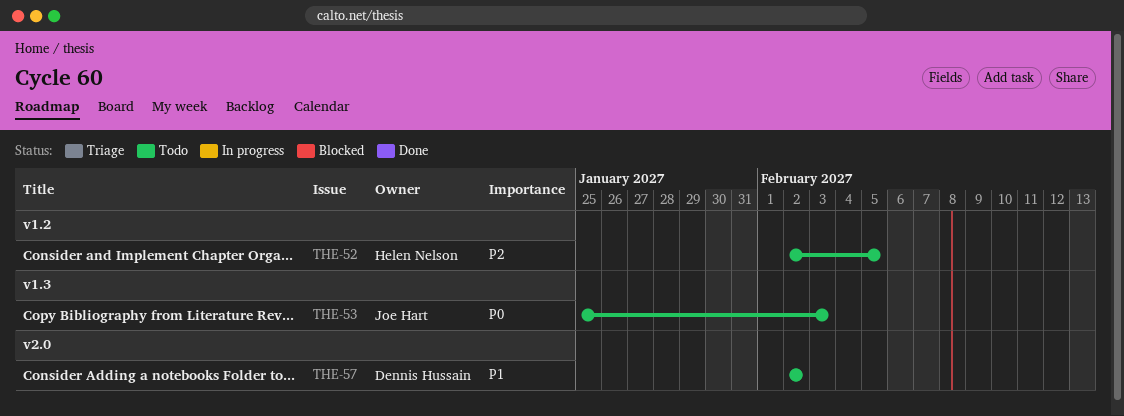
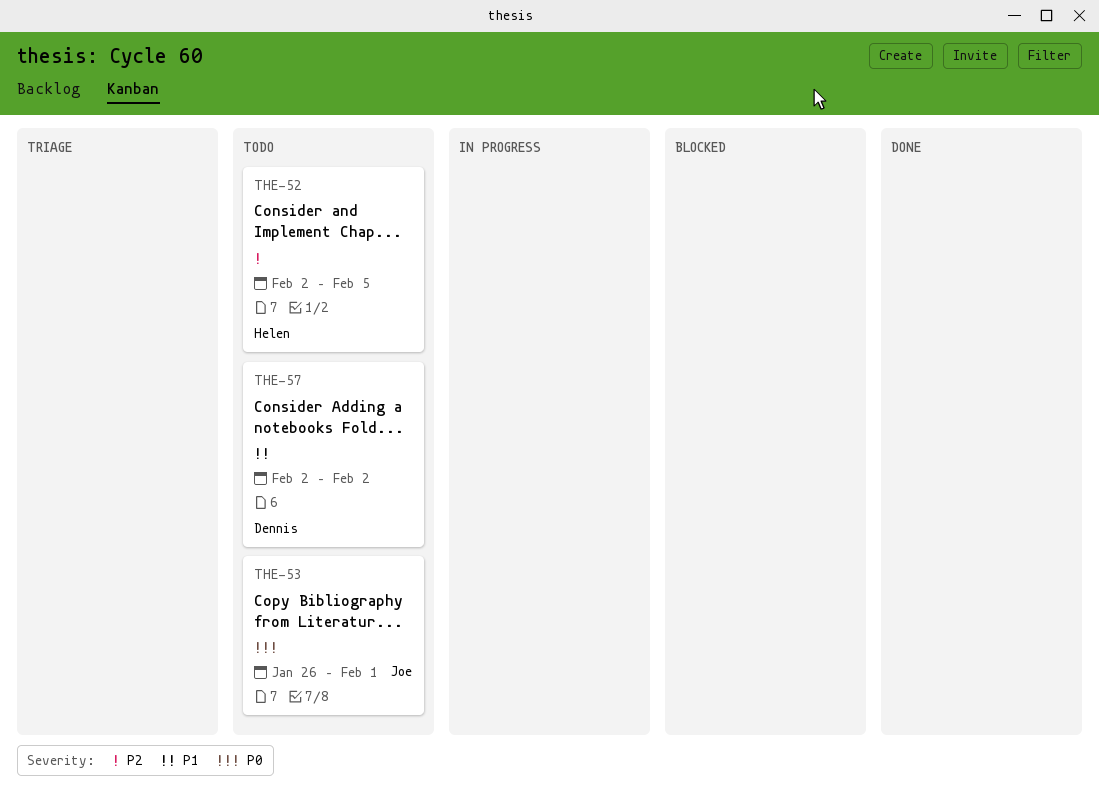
THE-53, start: Jan 25 -> Jan 26
THE-53, due: Feb 3 -> Feb 1

